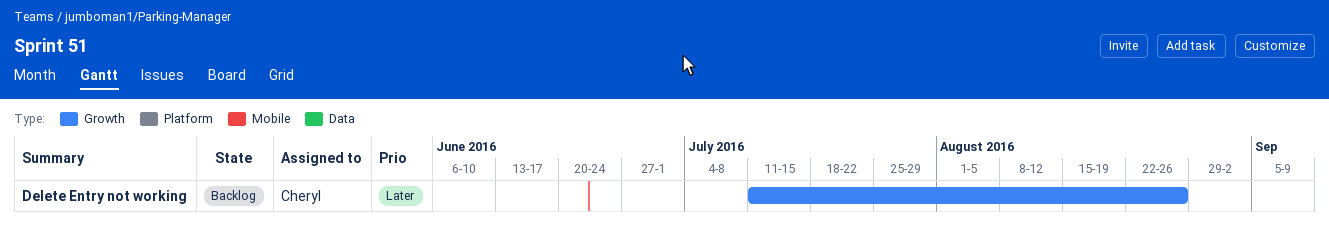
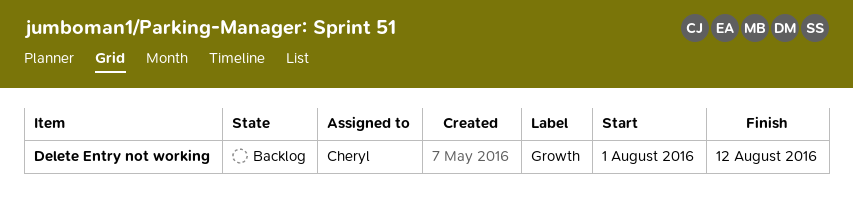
Delete Entry not working, start: Jul 11 -> Aug 1
Delete Entry not working, due: Aug 26 -> Aug 12

